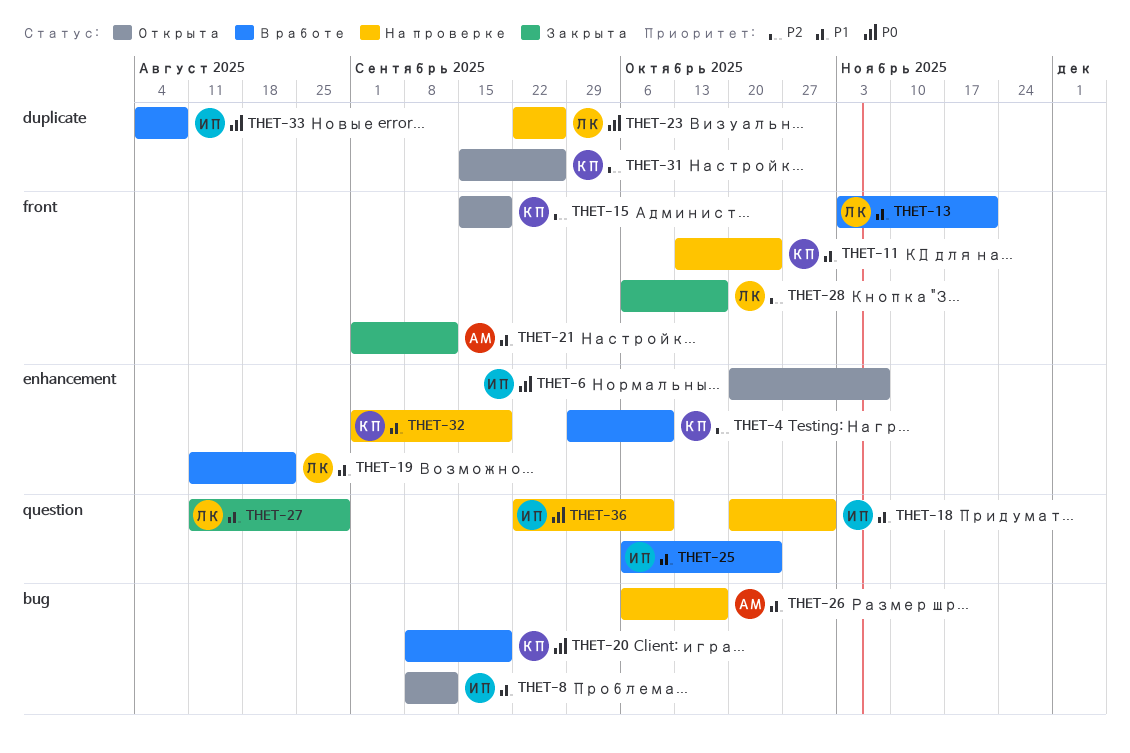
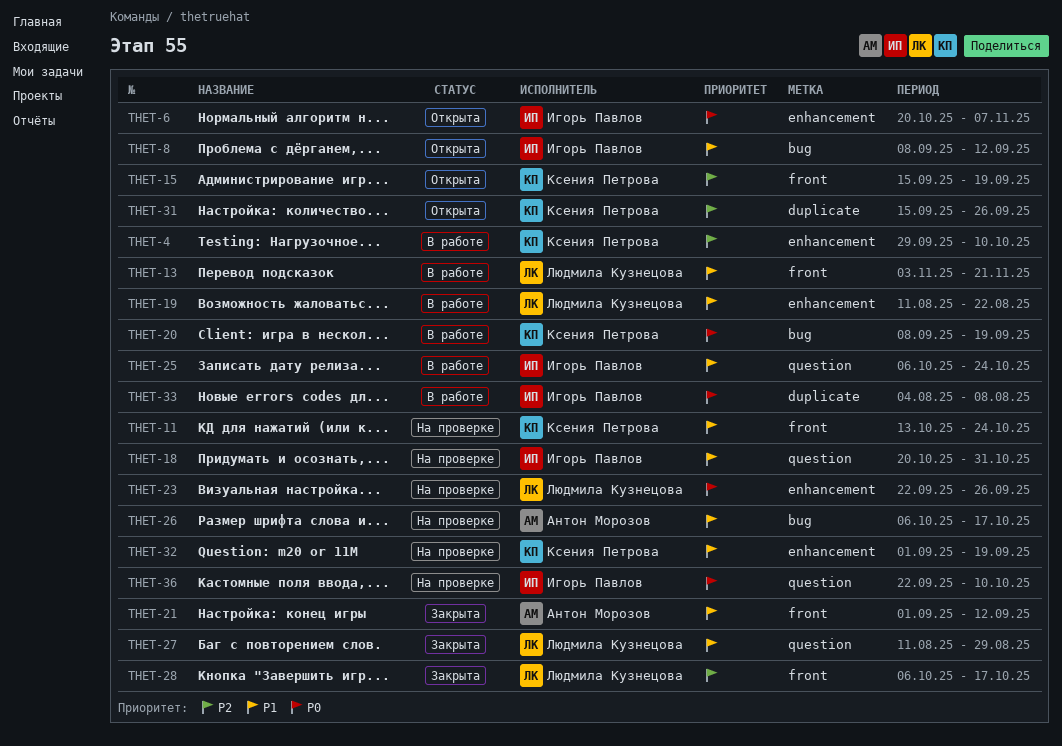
THET-23, label: duplicate -> enhancement

